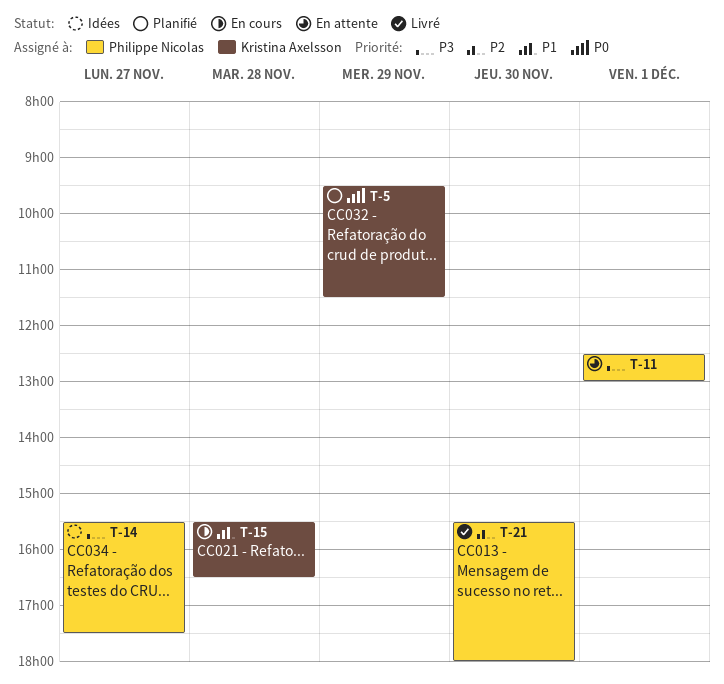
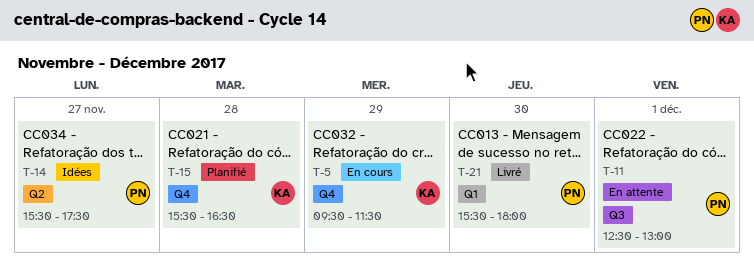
T-5, status: Planifié -> En cours
T-15, status: En cours -> Planifié

